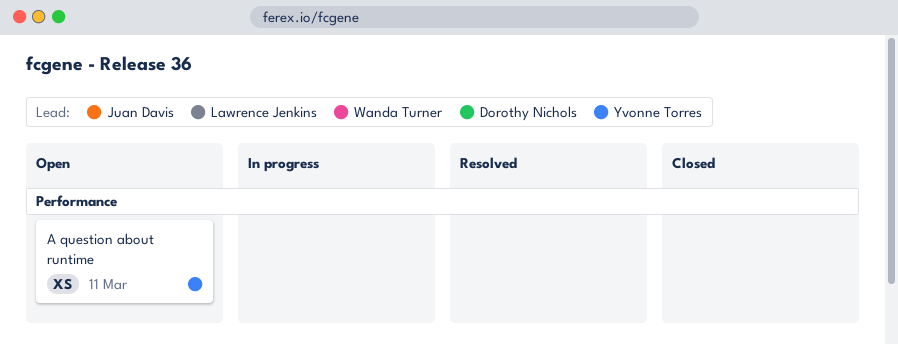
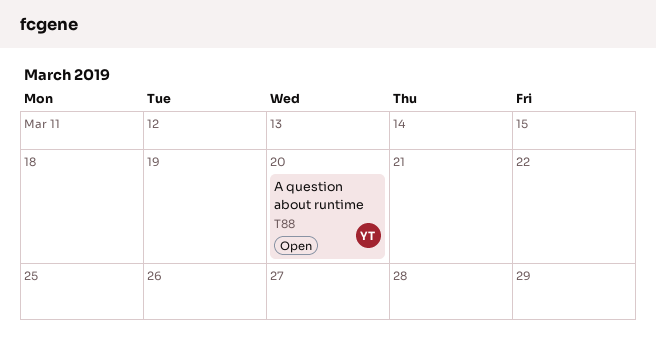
A question about runtime, due: Mar 11 -> Mar 20

